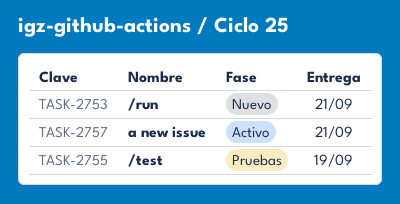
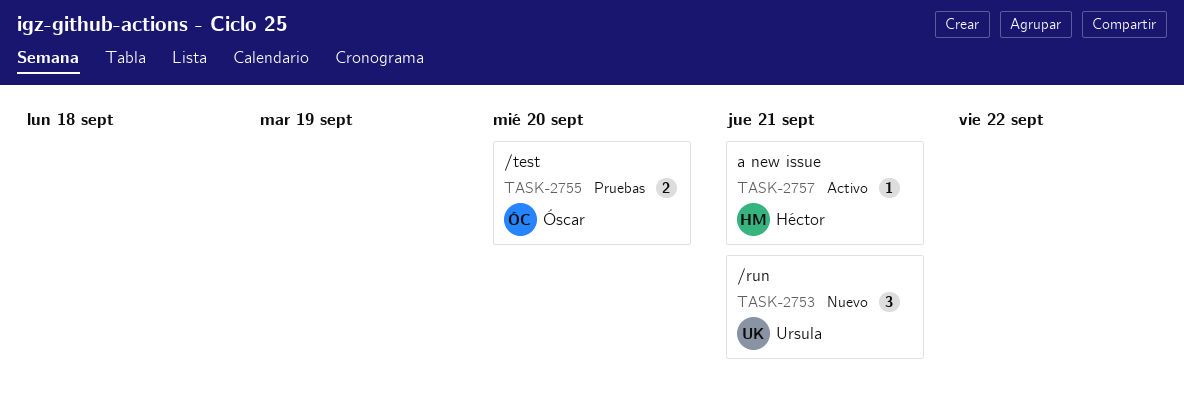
TASK-2755, due: Sep 19 -> Sep 20

